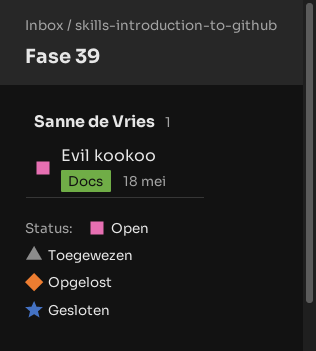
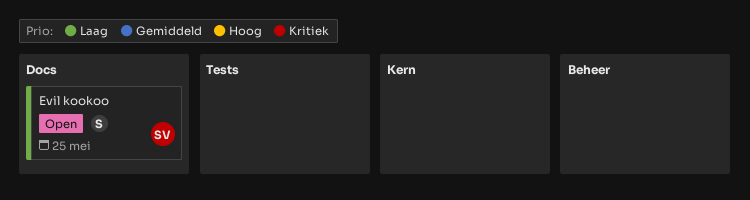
Evil kookoo, due: May 18 -> May 25

